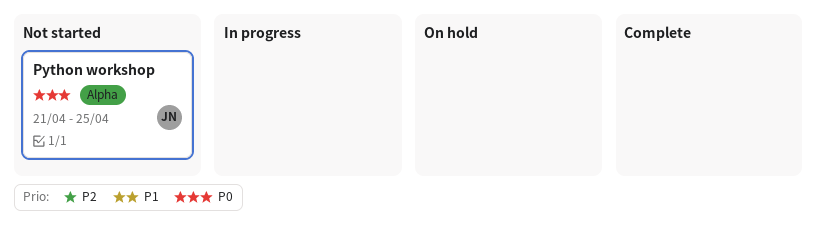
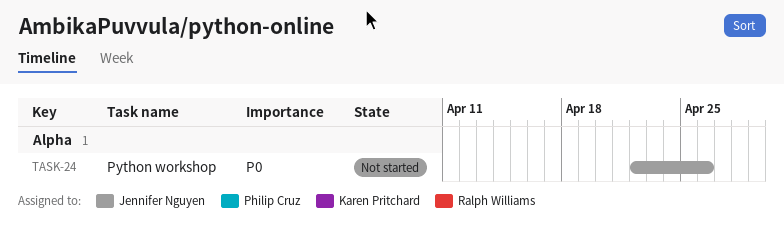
Python workshop, start: Apr 21 -> Apr 22
Python workshop, due: Apr 25 -> Apr 26

